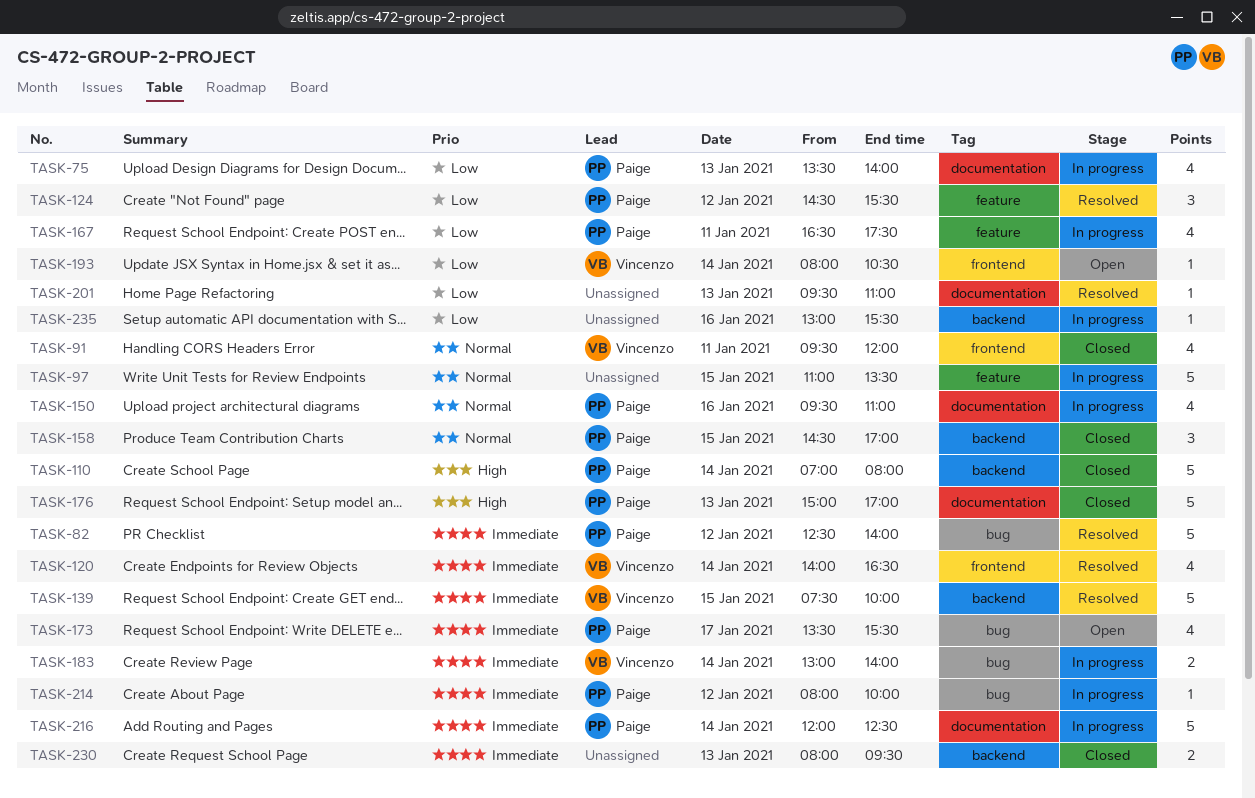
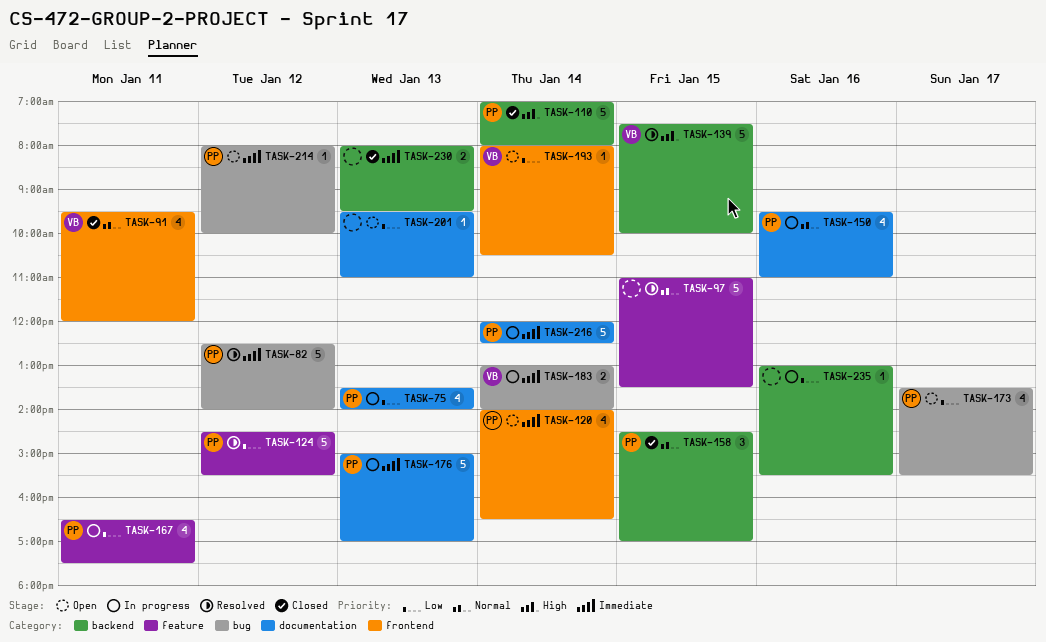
TASK-97, status: In progress -> Resolved
TASK-120, status: Resolved -> Open
TASK-120, owner: Vincenzo -> Paige
TASK-124, estimate: 3 -> 5
TASK-139, priority: Immediate -> High
TASK-173, priority: Immediate -> Low
TASK-176, status: Closed -> In progress
TASK-176, priority: High -> Immediate
TASK-201, status: Resolved -> Open
TASK-214, status: In progress -> Open

